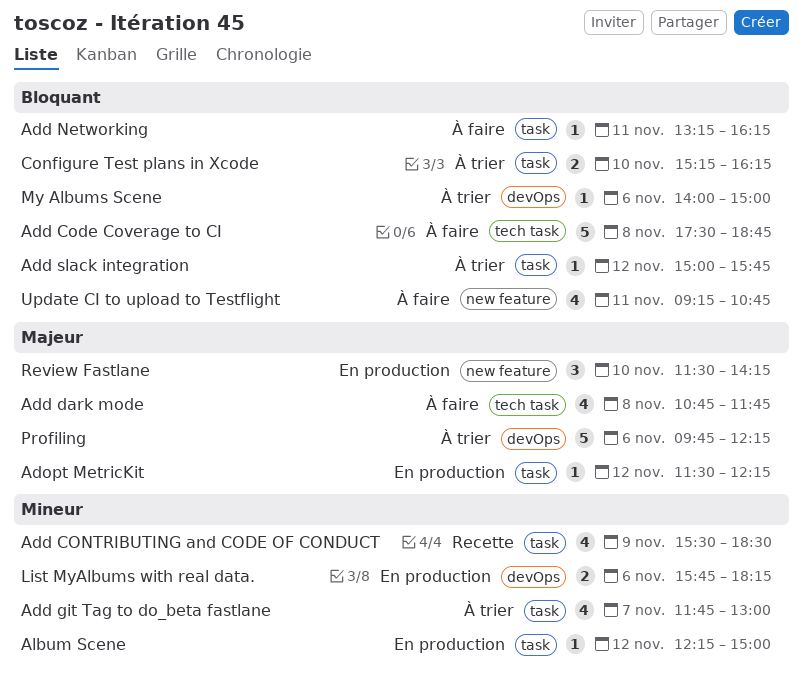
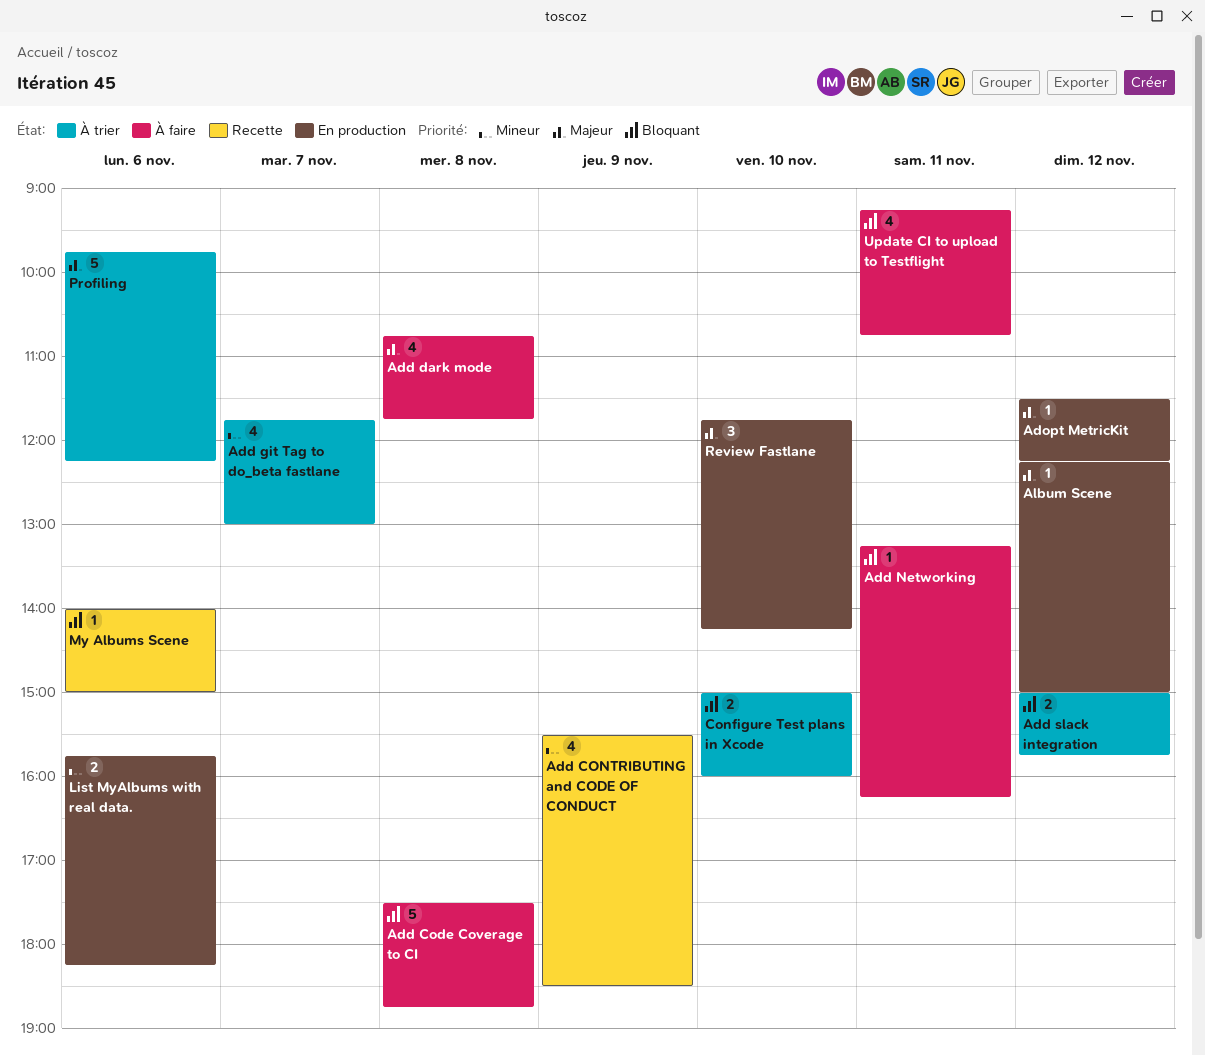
Add slack integration, estimate: 1 -> 2
Album Scene, priority: Mineur -> Majeur
Configure Test plans in Xcode, begins: 15:15 -> 15:00
Configure Test plans in Xcode, ends: 16:15 -> 16:00
My Albums Scene, status: À trier -> Recette
Review Fastlane, begins: 11:30 -> 11:45

